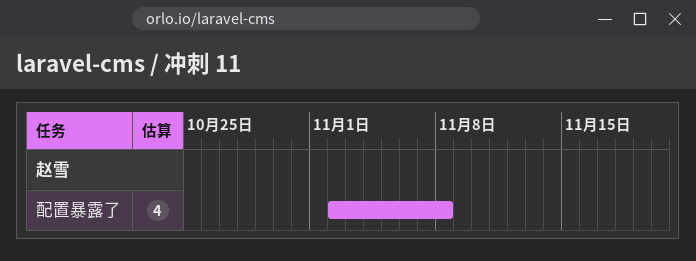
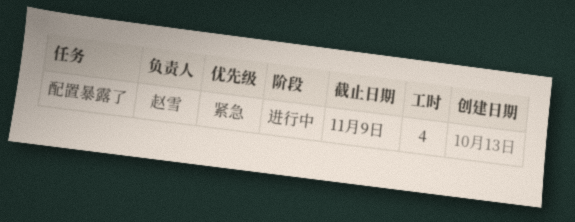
配置暴露了, due: Nov 8 -> Nov 9

